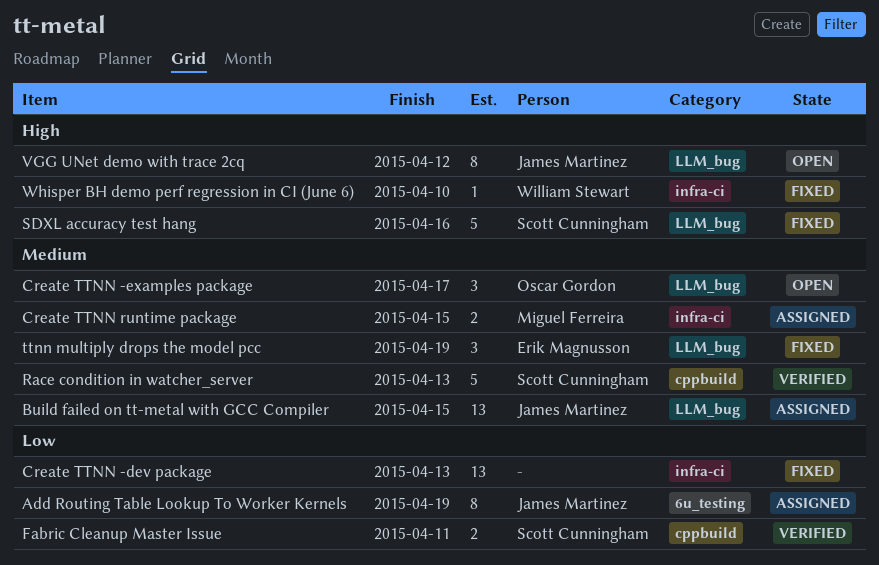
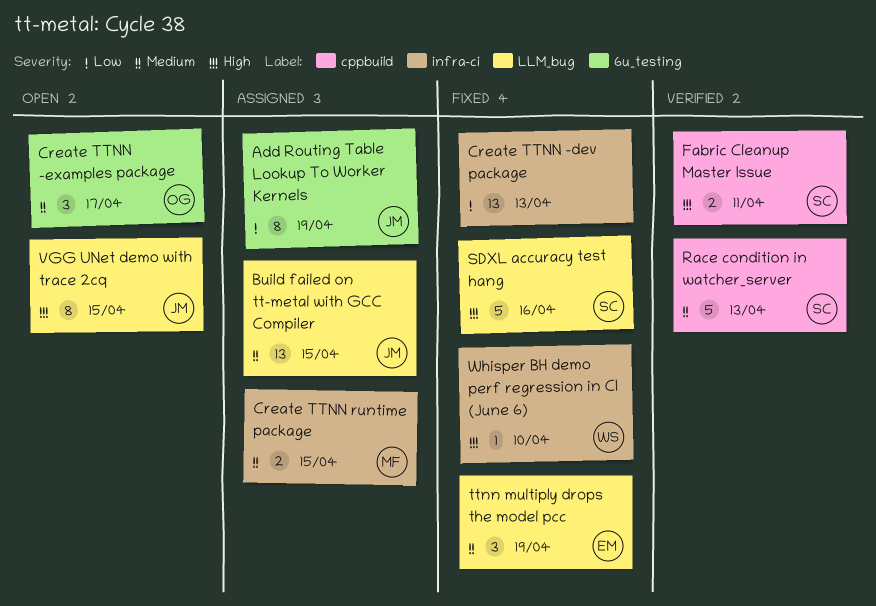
Create TTNN -examples package, label: LLM_bug -> 6u_testing
Fabric Cleanup Master Issue, priority: Low -> High
VGG UNet demo with trace 2cq, due: Apr 12 -> Apr 15

